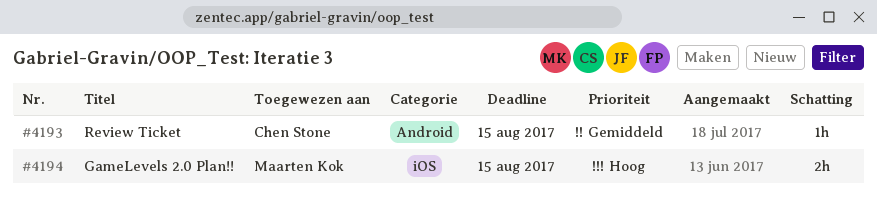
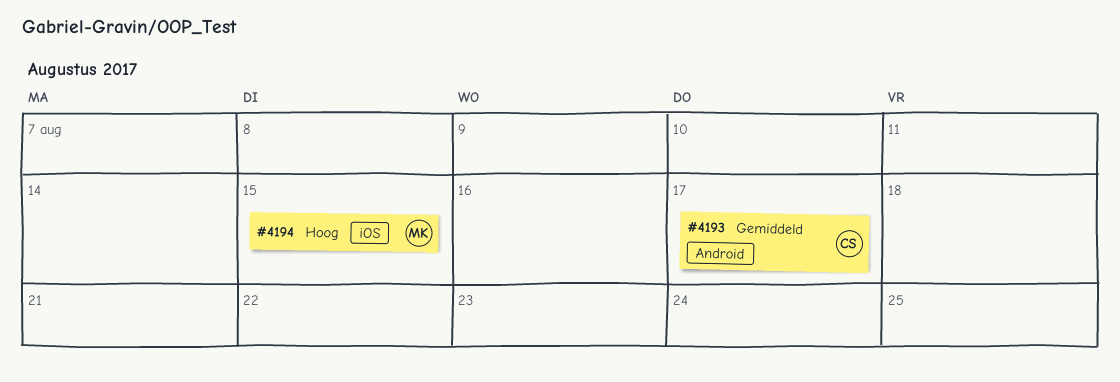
#4193, due: Aug 15 -> Aug 17

